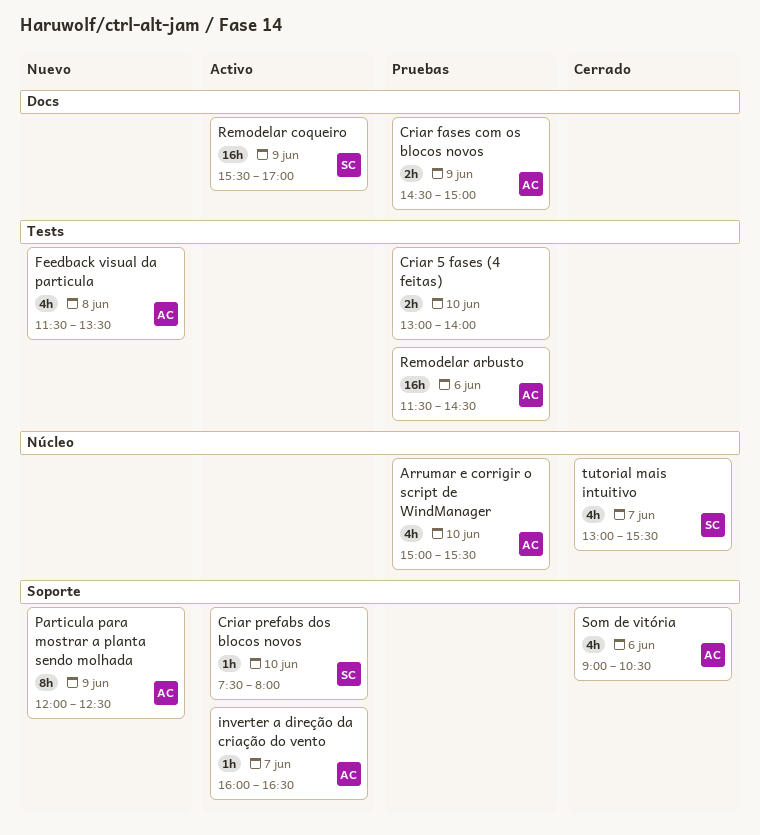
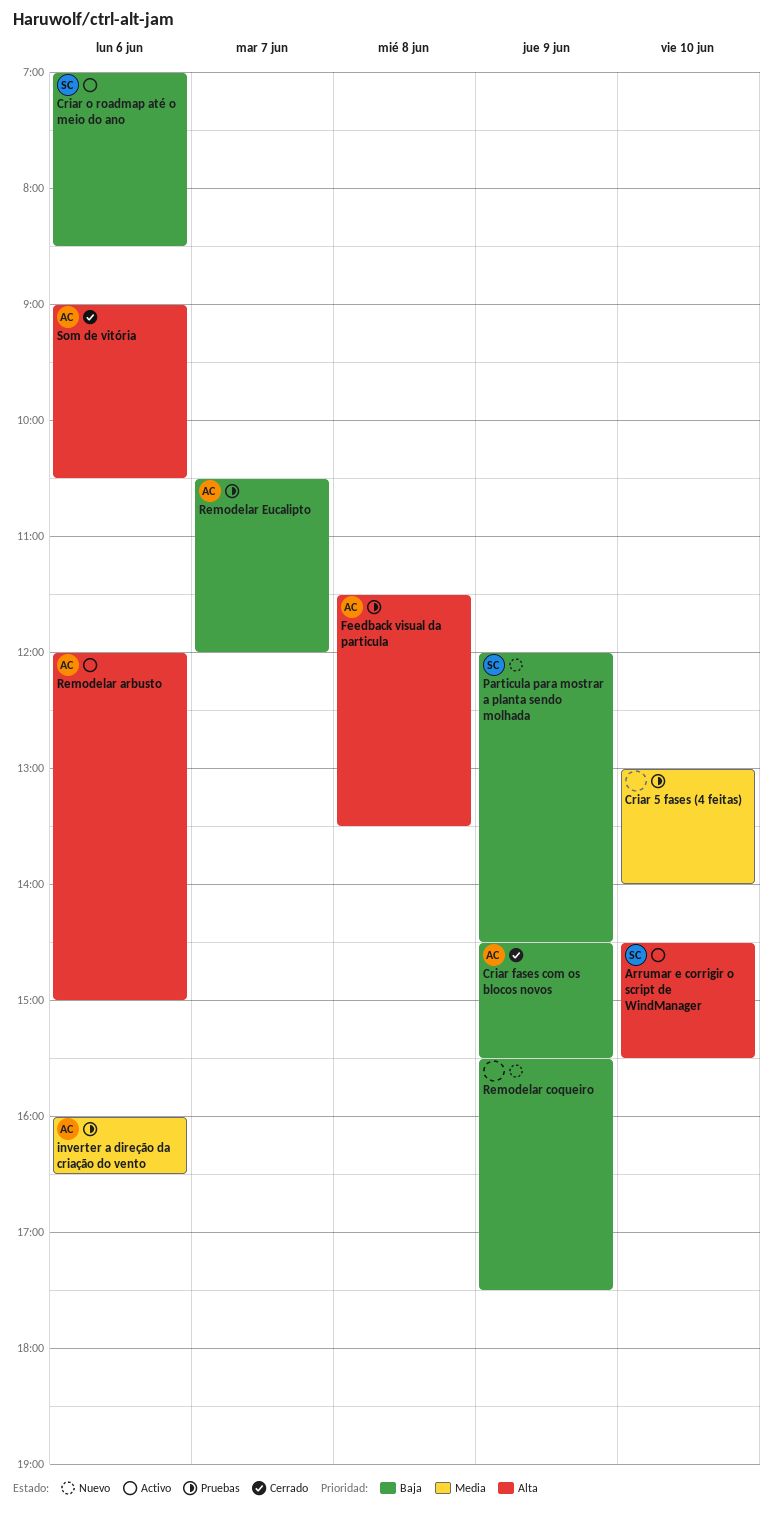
Arrumar e corrigir o script de WindManager, status: Pruebas -> Activo
Arrumar e corrigir o script de WindManager, owner: AC -> SC
Arrumar e corrigir o script de WindManager, begins: 15:00 -> 14:30
Criar fases com os blocos novos, status: Pruebas -> Cerrado
Criar fases com os blocos novos, ends: 15:00 -> 15:30
Criar o roadmap até o meio do ano: none -> present
Criar prefabs dos blocos novos: present -> none
Feedback visual da particula, status: Nuevo -> Pruebas
inverter a direção da criação do vento, status: Activo -> Pruebas
inverter a direção da criação do vento, day: Jun 7 -> Jun 6
Particula para mostrar a planta sendo molhada, owner: AC -> SC
Particula para mostrar a planta sendo molhada, ends: 12:30 -> 14:30
Remodelar arbusto, status: Pruebas -> Activo
Remodelar arbusto, begins: 11:30 -> 12:00
Remodelar arbusto, ends: 14:30 -> 15:00
Remodelar coqueiro, status: Activo -> Nuevo
Remodelar coqueiro, owner: SC -> none
Remodelar coqueiro, ends: 17:00 -> 17:30
Remodelar Eucalipto: none -> present
tutorial mais intuitivo: present -> none

